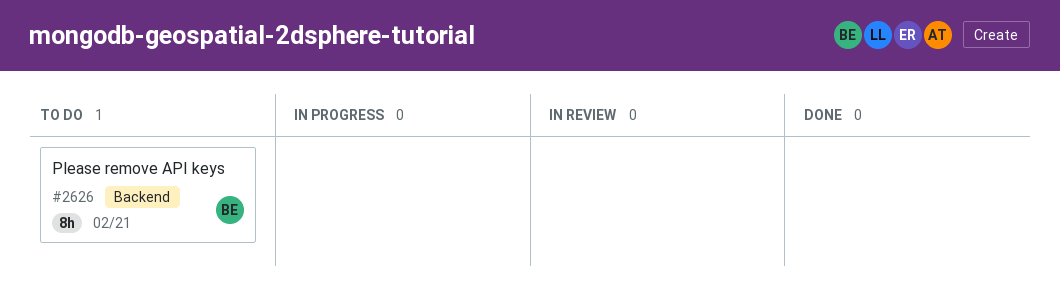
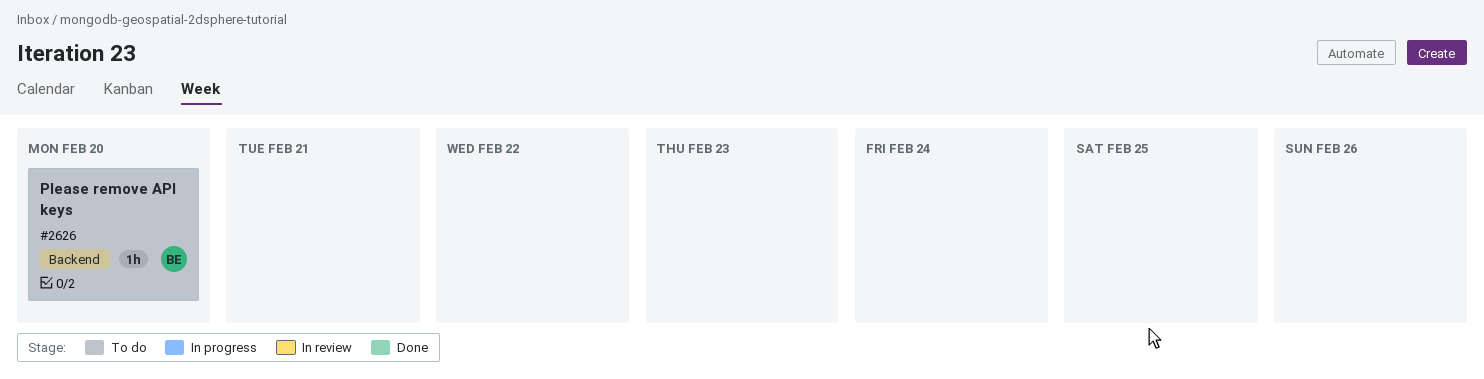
#2626, estimate: 8h -> 1h
#2626, due: Feb 21 -> Feb 20

